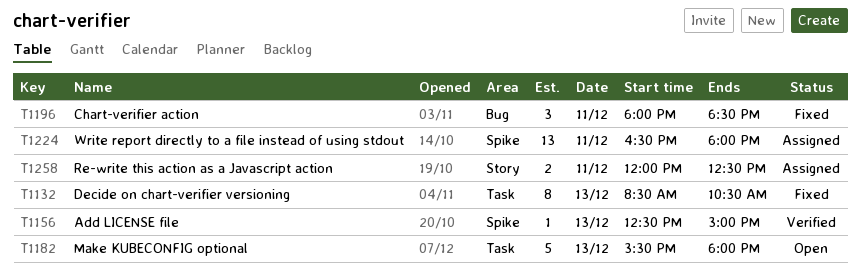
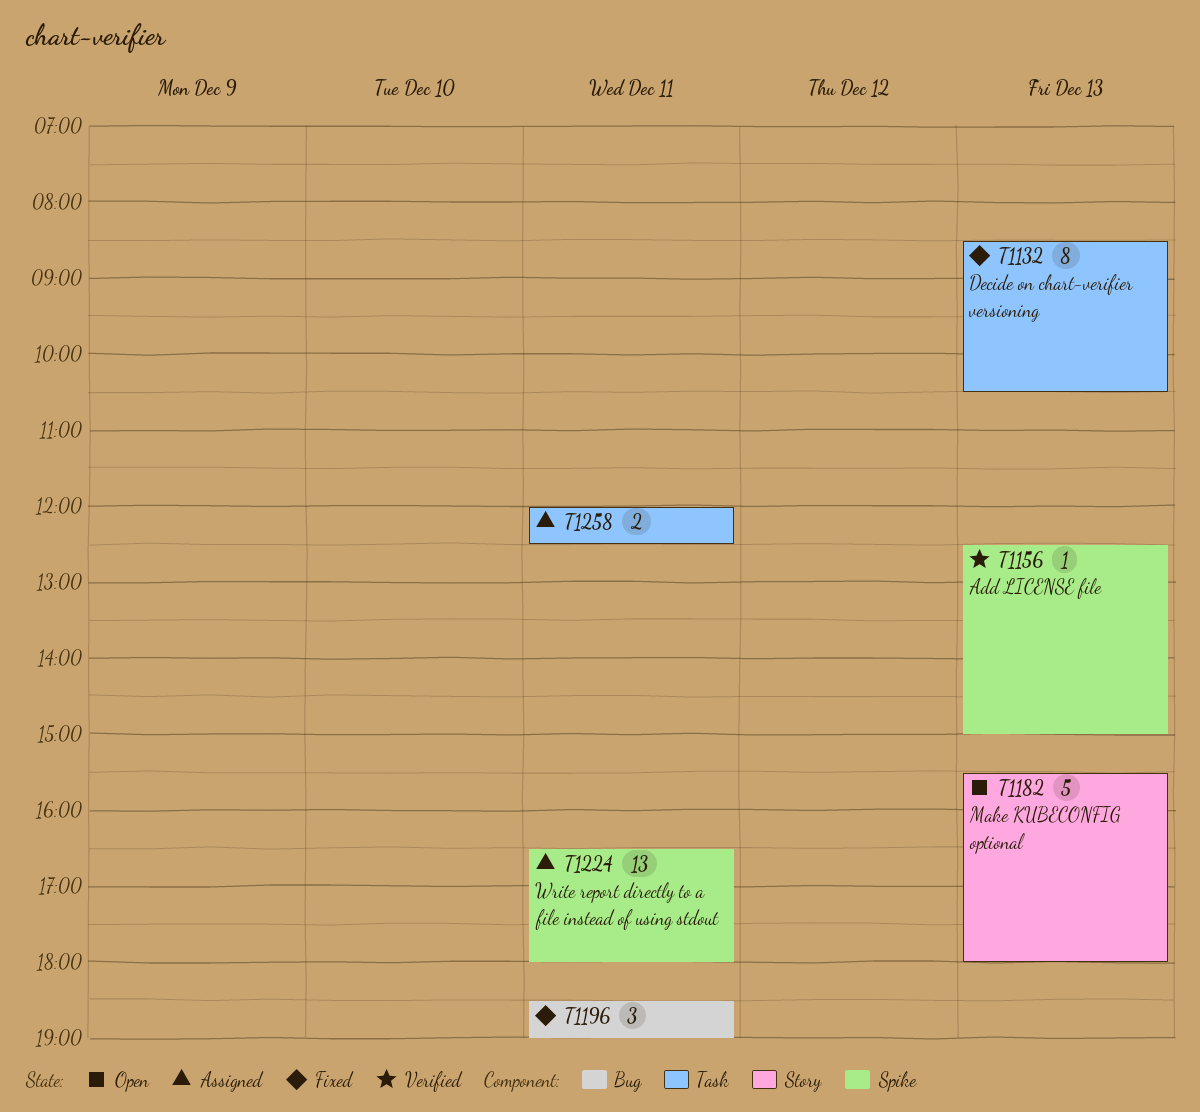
T1182, label: Task -> Story
T1196, begins: 18:00 -> 18:30
T1196, ends: 18:30 -> 19:00
T1258, label: Story -> Task

